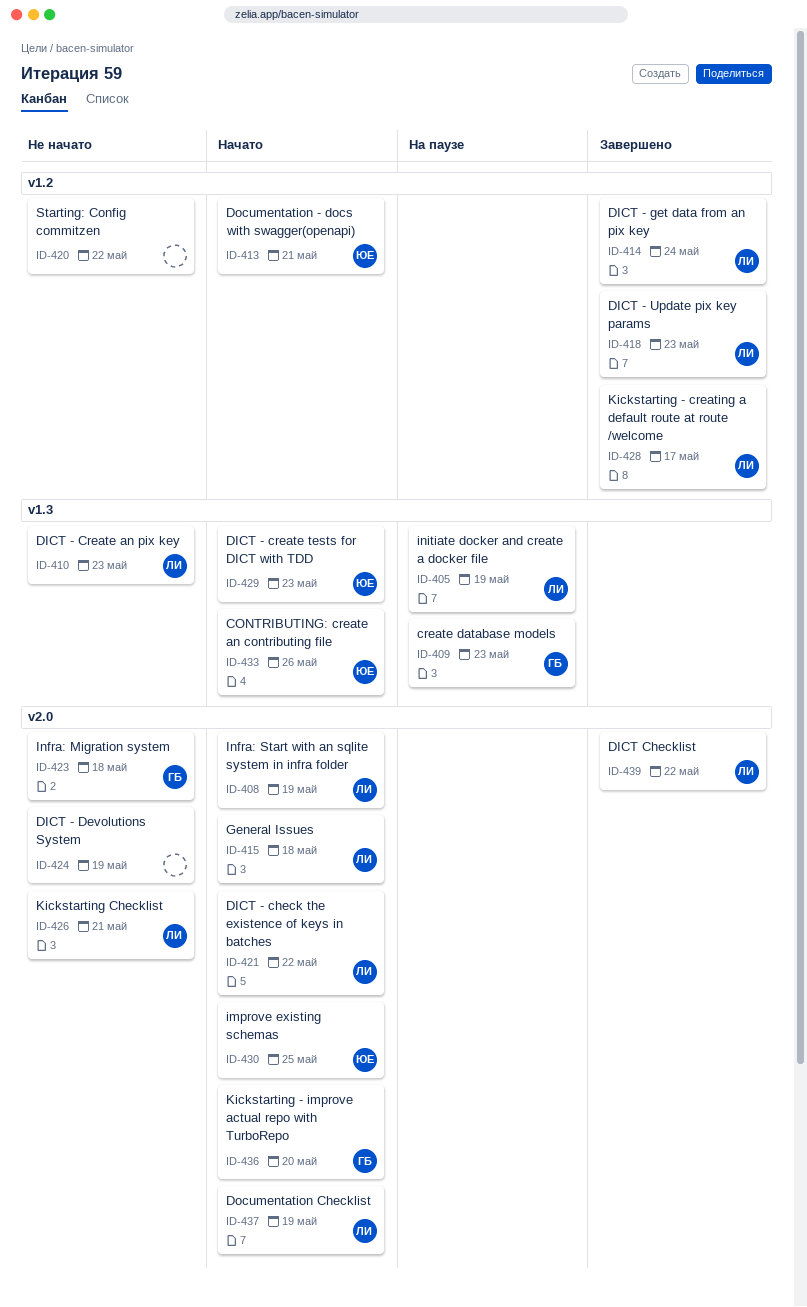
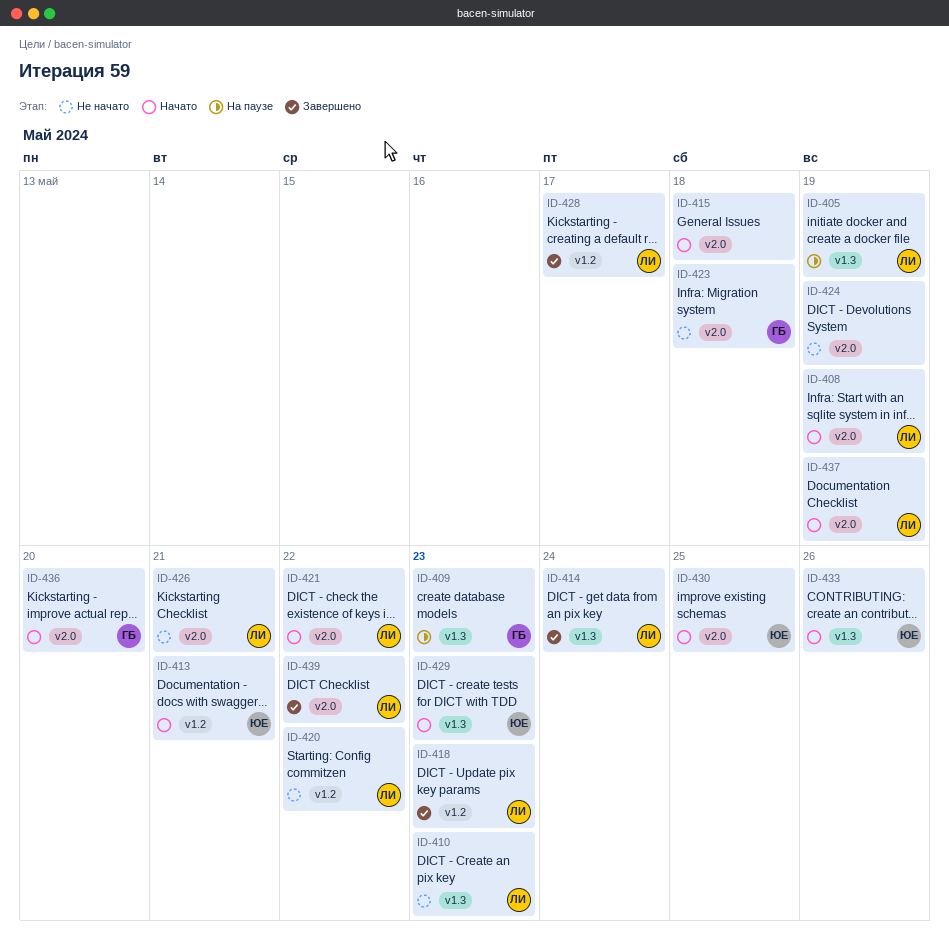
ID-414, label: v1.2 -> v1.3
ID-415, owner: ЛИ -> none
ID-420, owner: none -> ЛИ

